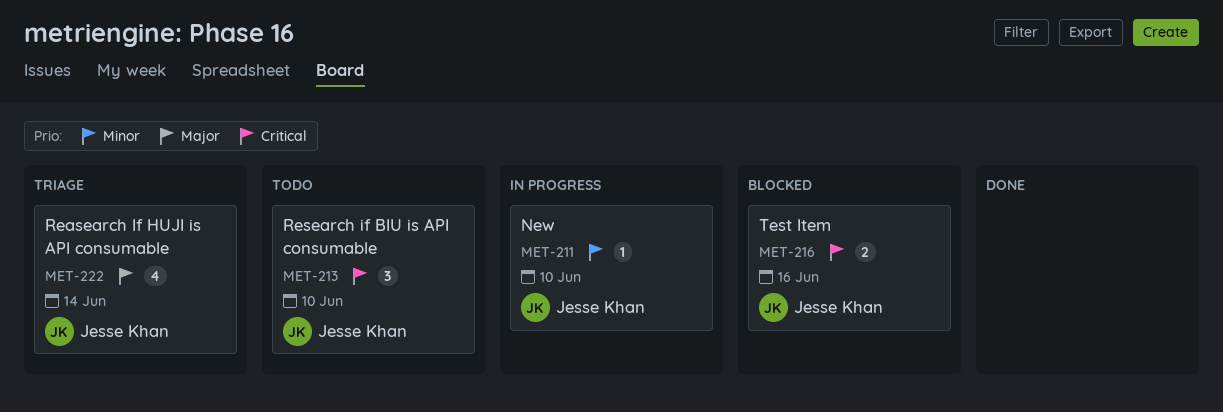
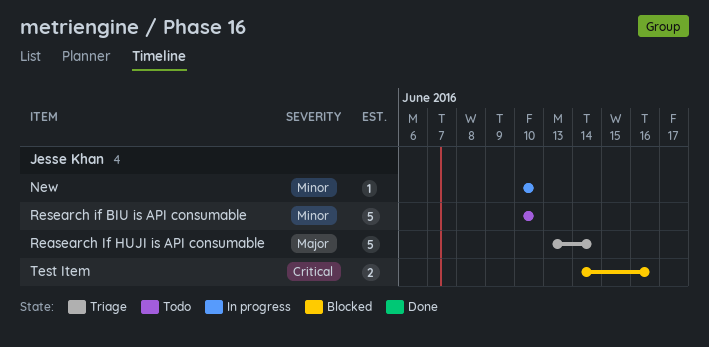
Reasearch If HUJI is API consumable, estimate: 4 -> 5
Research if BIU is API consumable, priority: Critical -> Minor
Research if BIU is API consumable, estimate: 3 -> 5

